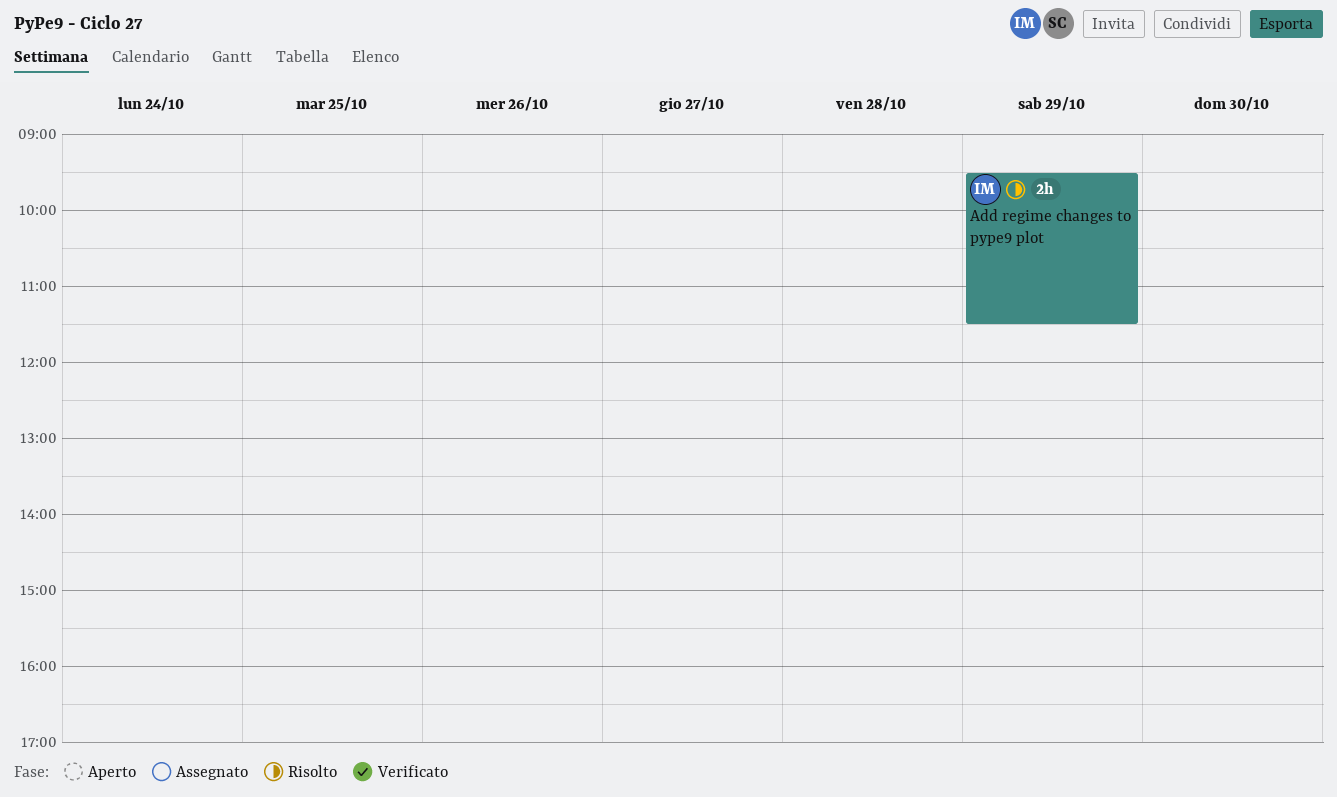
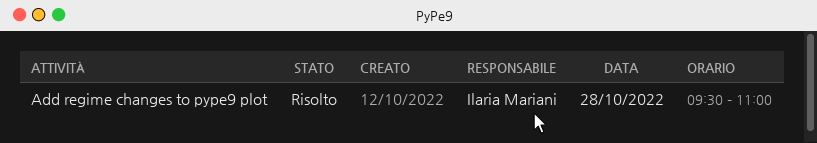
Add regime changes to pype9 plot, day: Oct 29 -> Oct 28
Add regime changes to pype9 plot, ends: 11:30 -> 11:00

